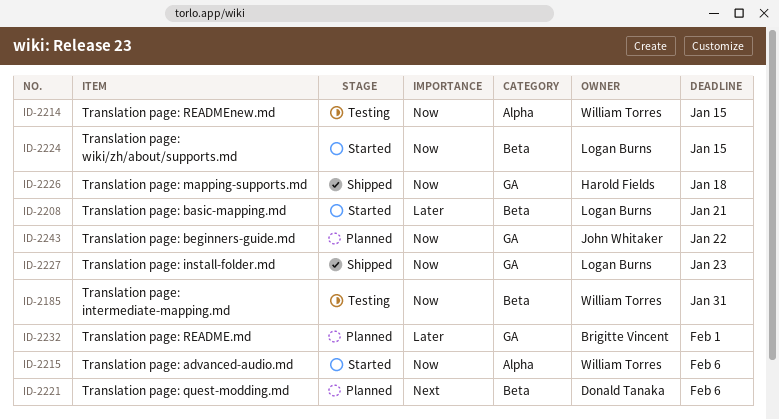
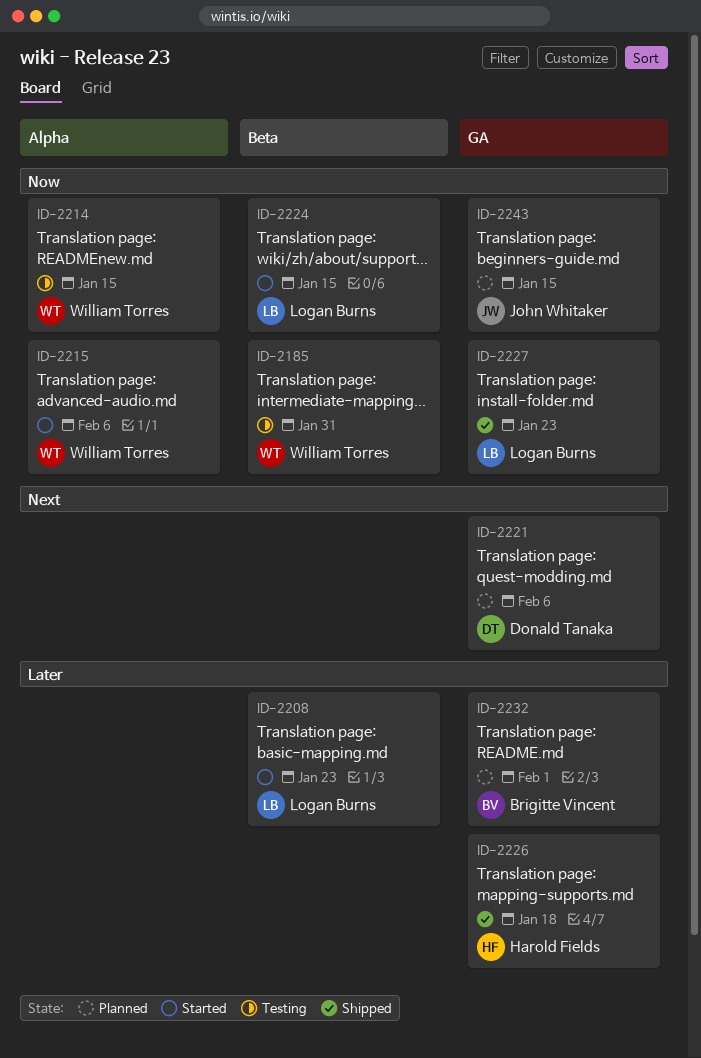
ID-2208, due: Jan 21 -> Jan 23
ID-2221, label: Beta -> GA
ID-2226, priority: Now -> Later
ID-2243, due: Jan 22 -> Jan 15

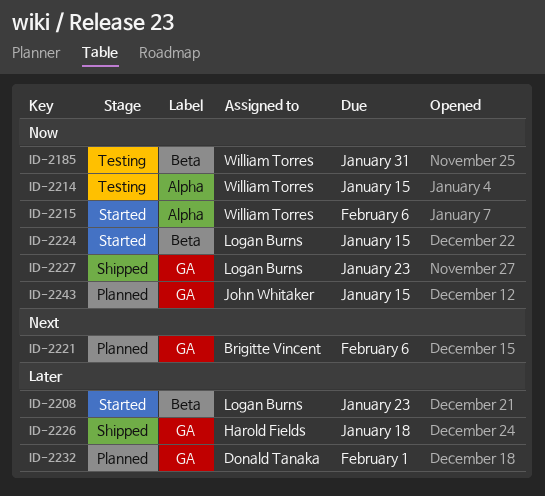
ID-2221, owner: Donald Tanaka -> Brigitte Vincent
ID-2232, owner: Brigitte Vincent -> Donald Tanaka

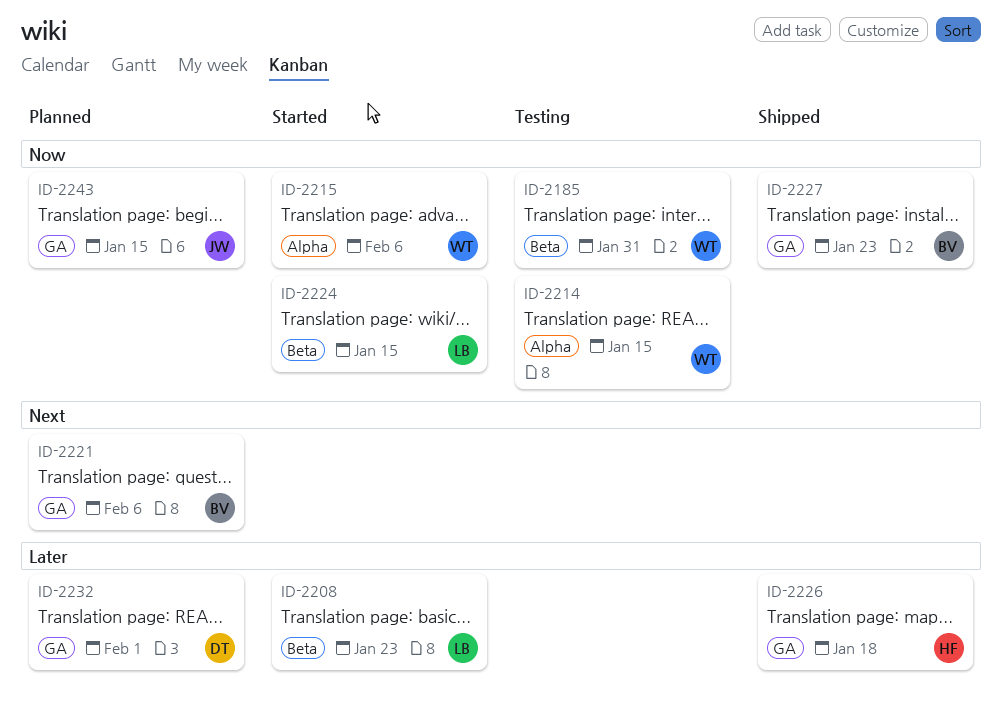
ID-2227, owner: Logan Burns -> Brigitte Vincent

